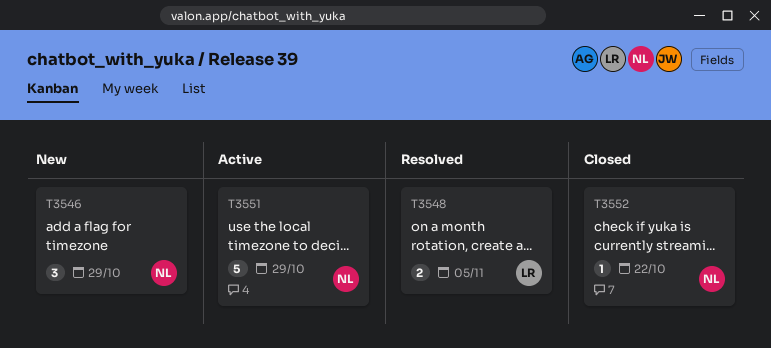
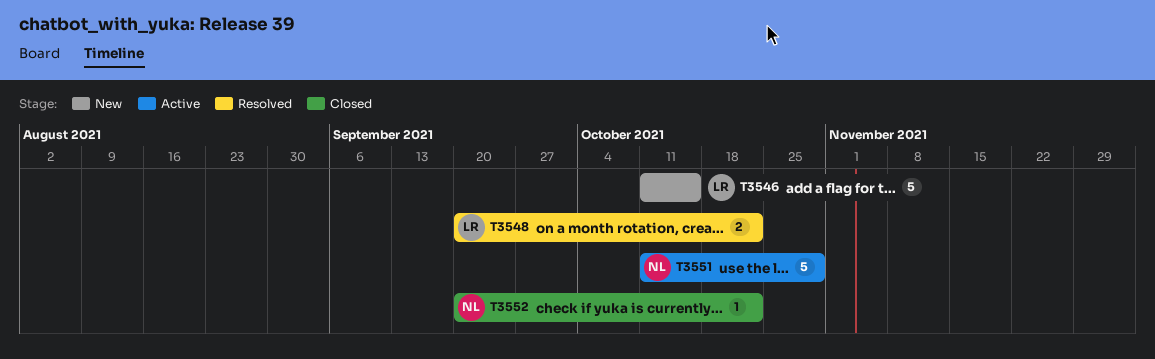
T3546, owner: NL -> LR
T3546, estimate: 3 -> 5
T3546, due: Oct 29 -> Oct 15
T3548, due: Nov 5 -> Oct 22

